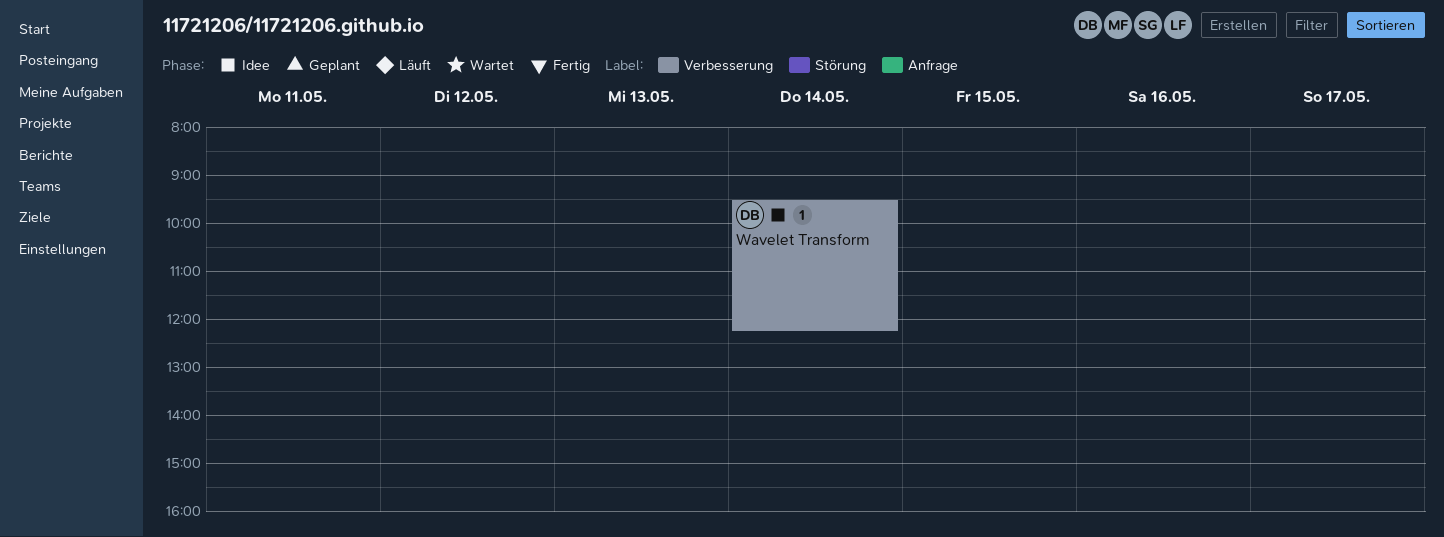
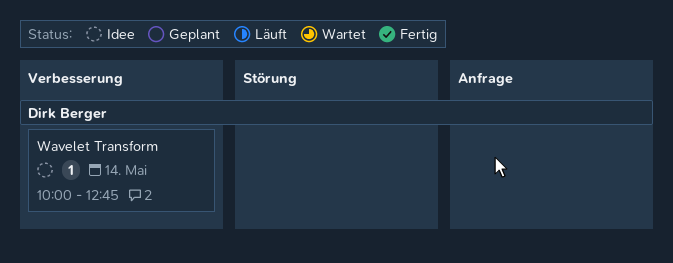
Wavelet Transform, begins: 09:30 -> 10:00
Wavelet Transform, ends: 12:15 -> 12:45

